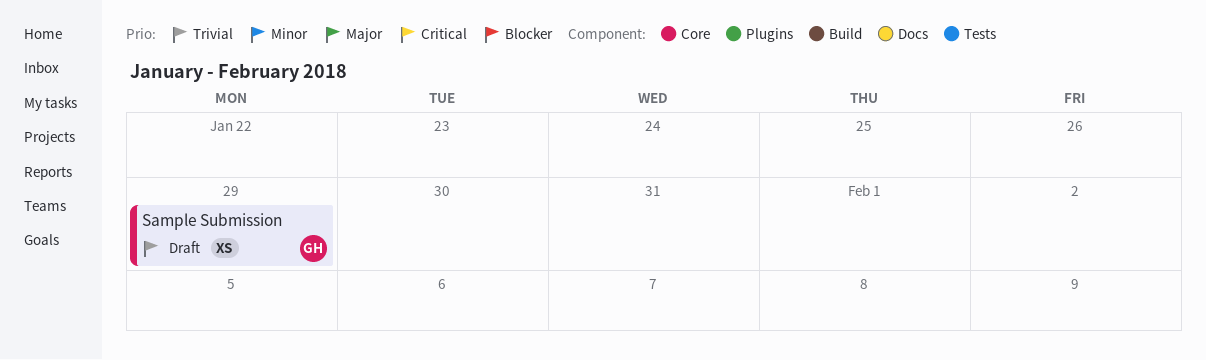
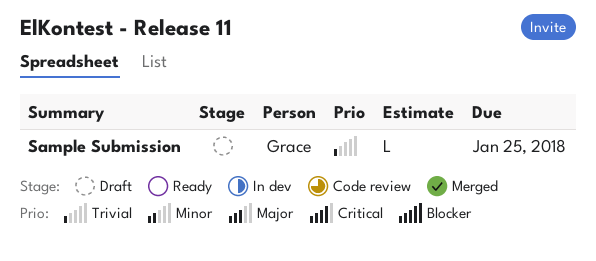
Sample Submission, estimate: XS -> L
Sample Submission, due: Jan 29 -> Jan 25

